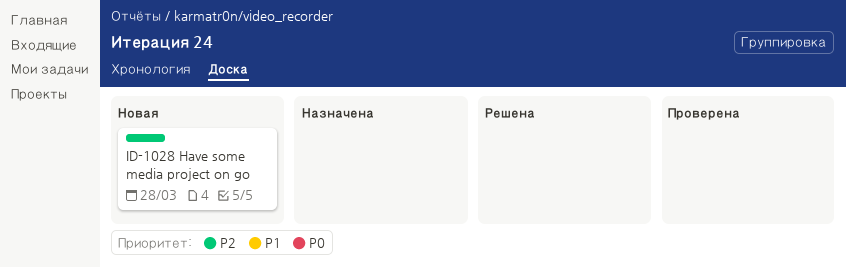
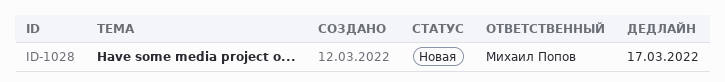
ID-1028, due: Mar 28 -> Mar 17

